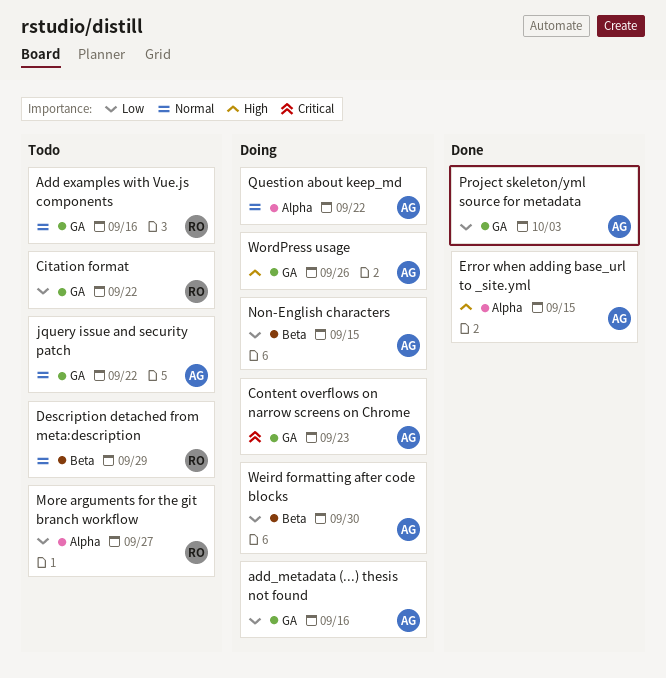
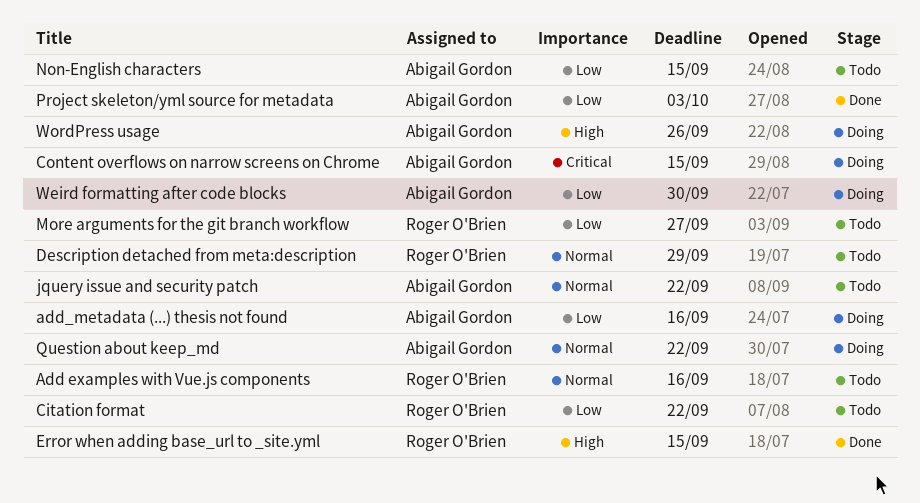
Content overflows on narrow screens on Chrome, due: Sep 23 -> Sep 15
Error when adding base_url to _site.yml, owner: Abigail Gordon -> Roger O'Brien
Non-English characters, status: Doing -> Todo

